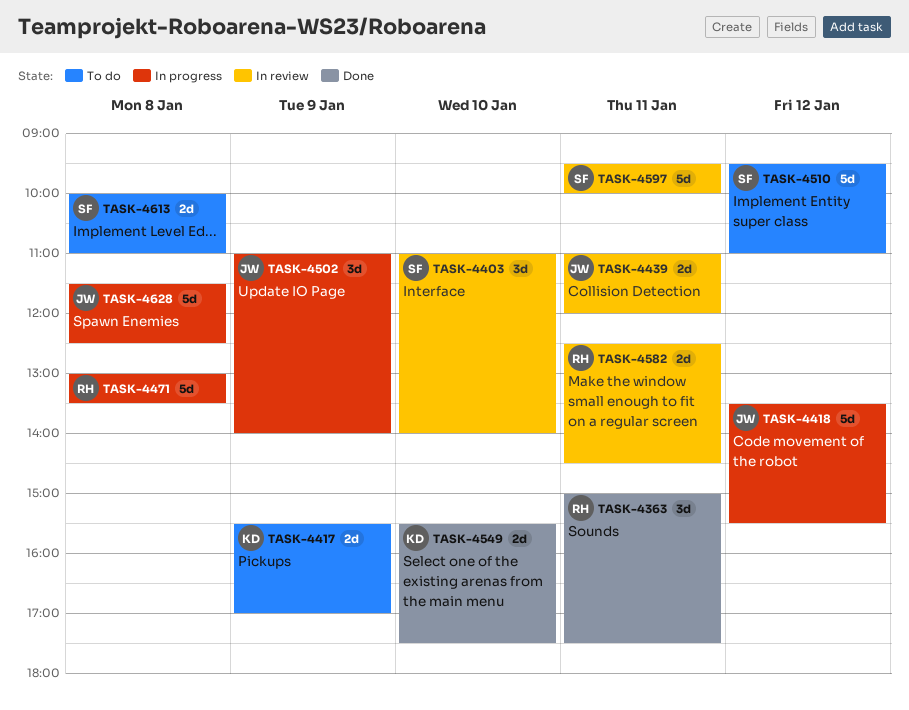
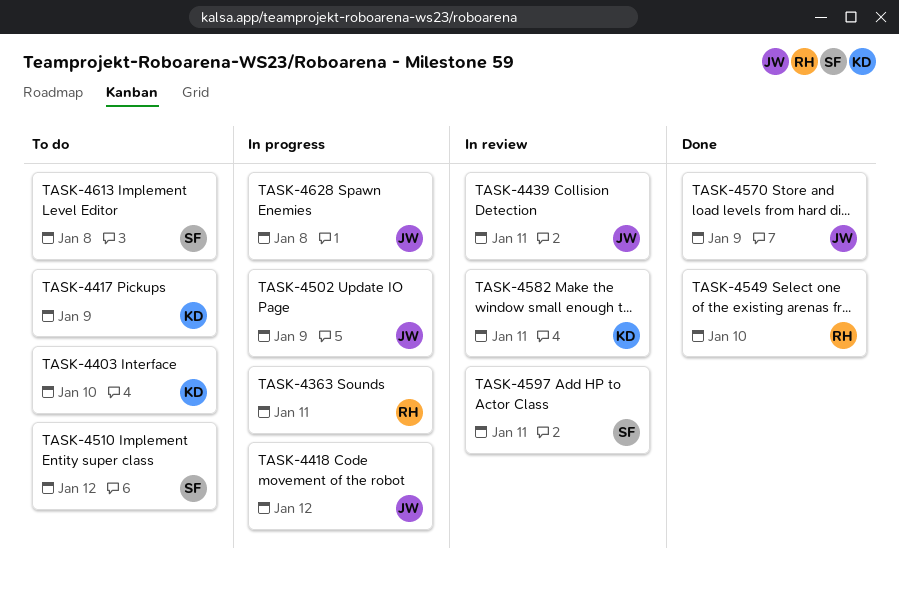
TASK-4363, status: Done -> In progress
TASK-4403, status: In review -> To do
TASK-4403, owner: SF -> KD
TASK-4471: present -> none
TASK-4549, owner: KD -> RH
TASK-4570: none -> present
TASK-4582, owner: RH -> KD

